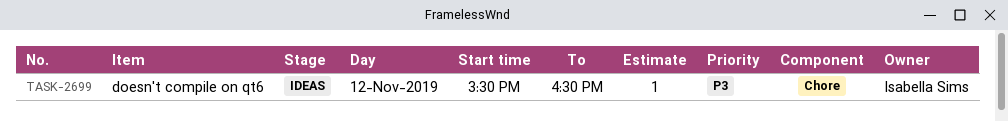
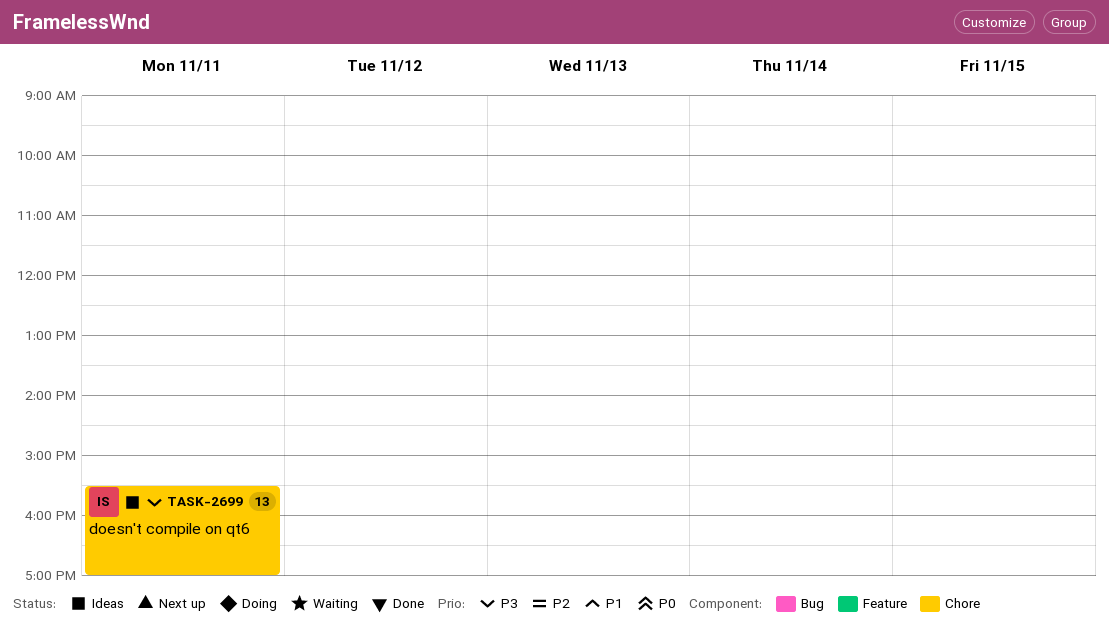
TASK-2699, estimate: 1 -> 13
TASK-2699, day: Nov 12 -> Nov 11
TASK-2699, ends: 16:30 -> 17:00

